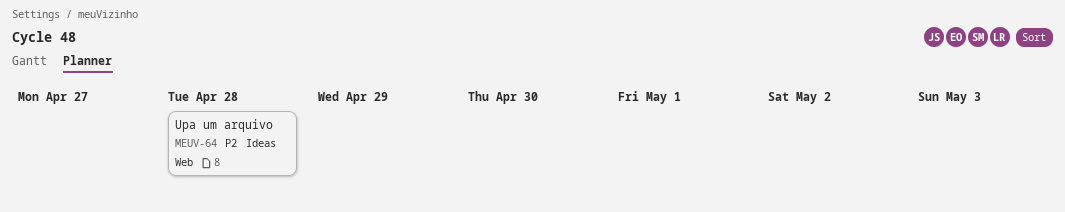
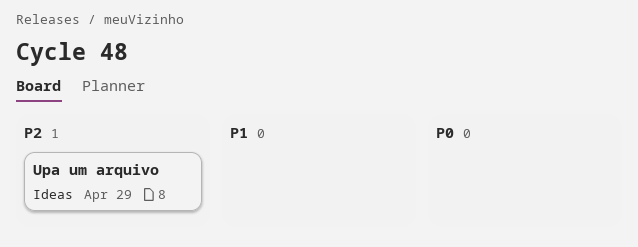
Upa um arquivo, due: Apr 28 -> Apr 29

